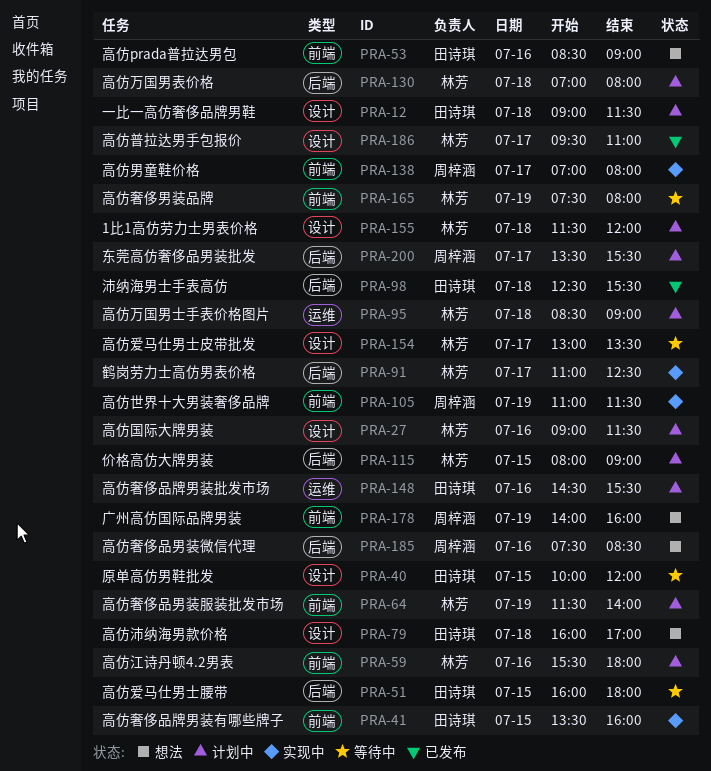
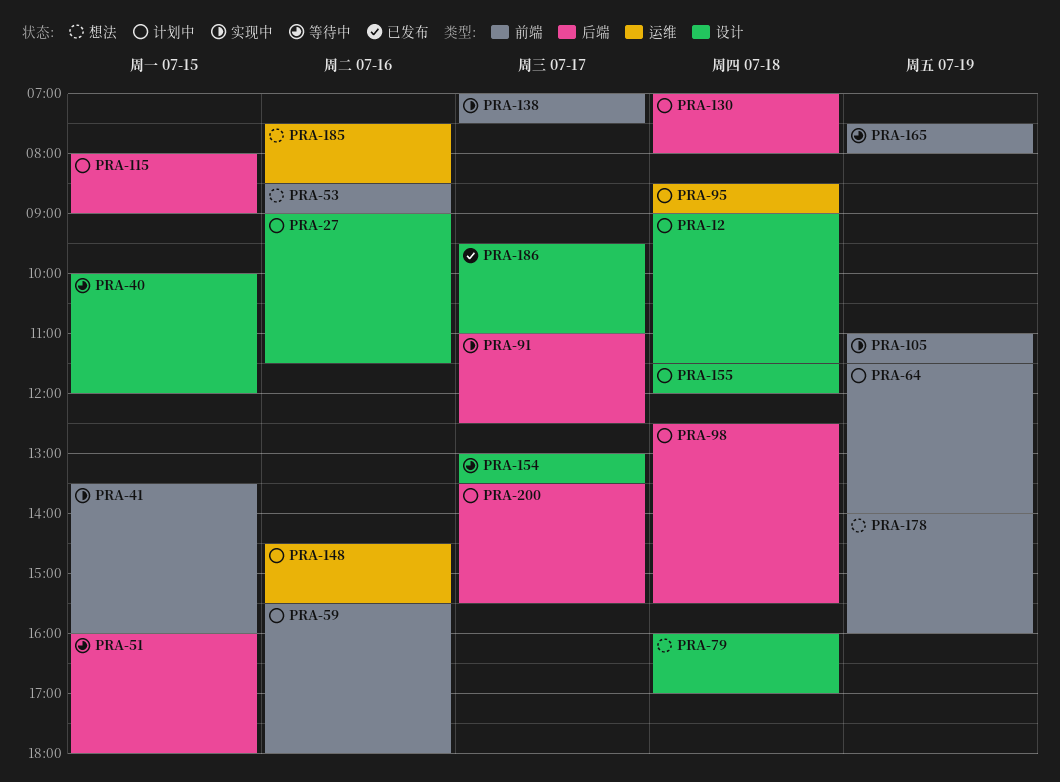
PRA-98, status: 已发布 -> 计划中
PRA-138, ends: 08:00 -> 07:30
PRA-185, label: 后端 -> 运维

